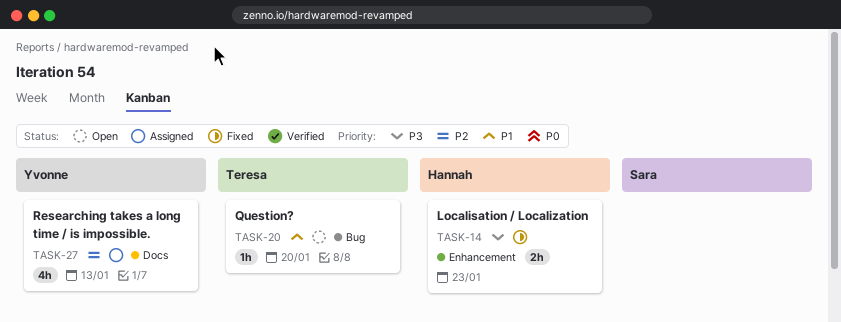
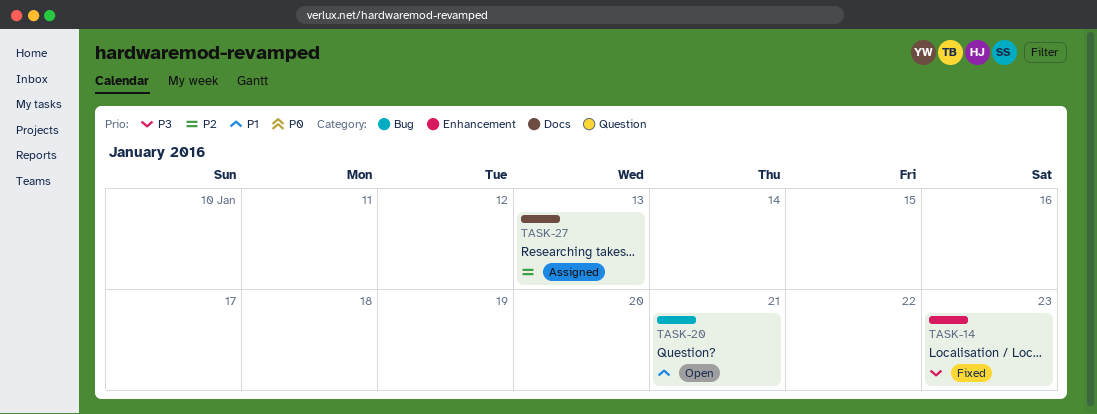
TASK-20, due: Jan 20 -> Jan 21

